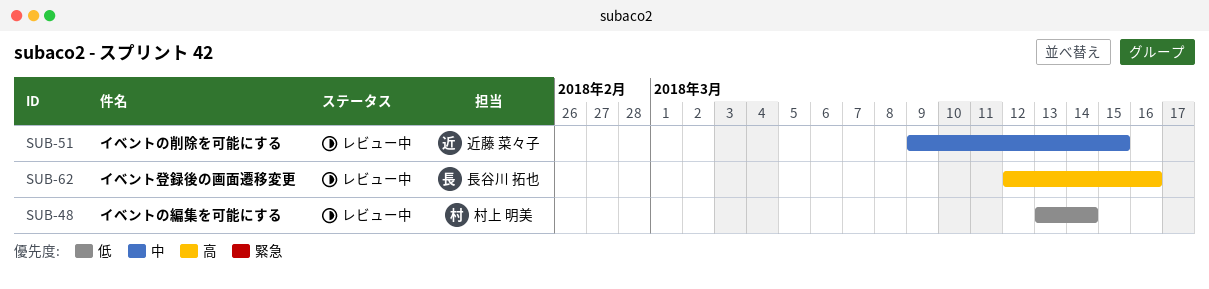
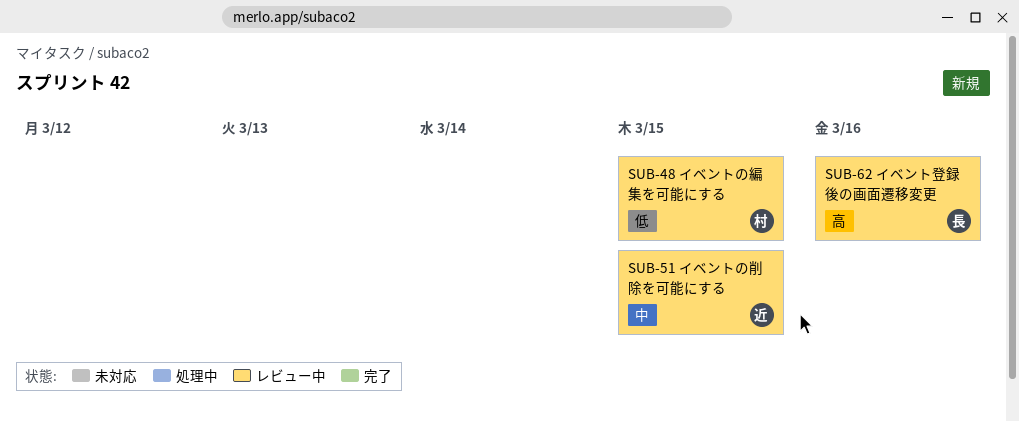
SUB-48, due: Mar 14 -> Mar 15

